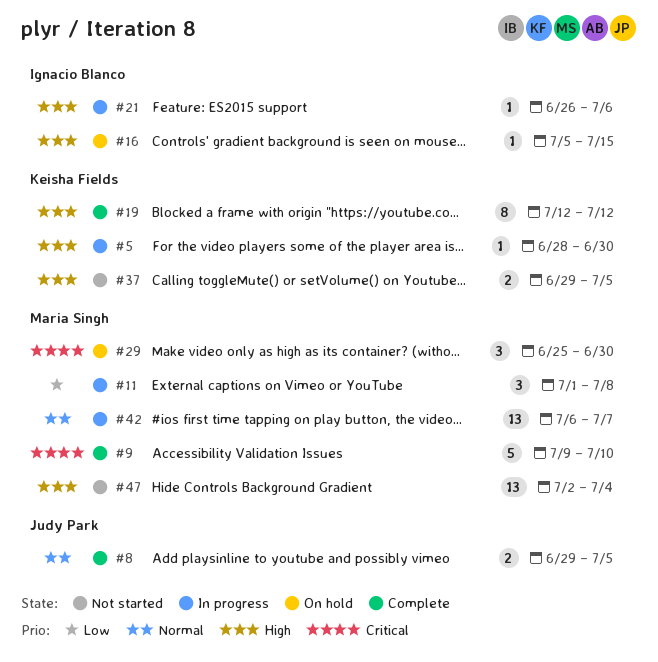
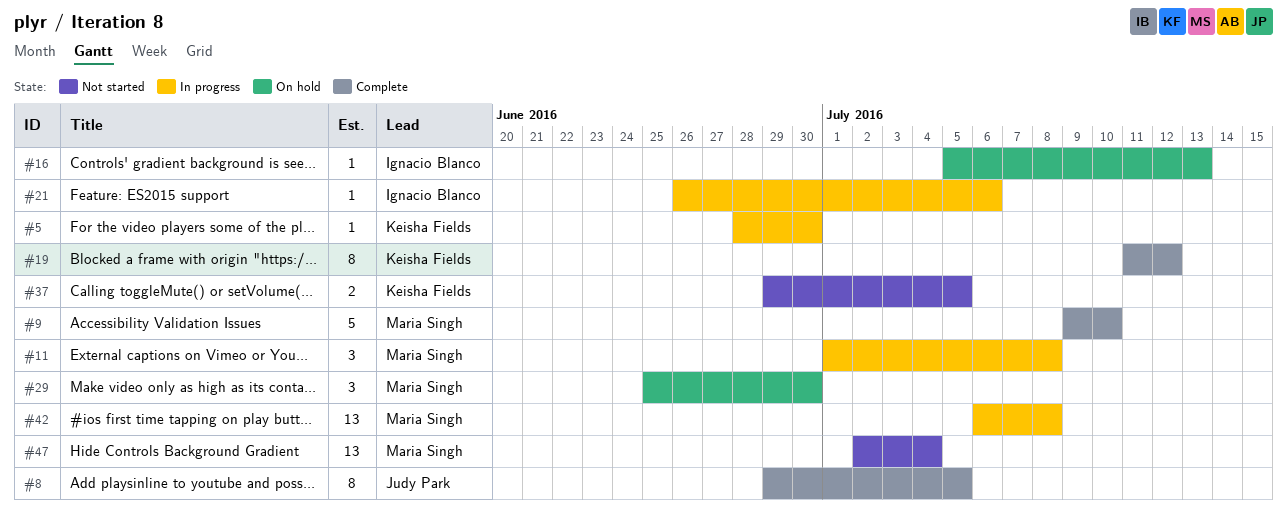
#8, estimate: 2 -> 8
#16, due: Jul 15 -> Jul 13
#19, start: Jul 12 -> Jul 11
#42, due: Jul 7 -> Jul 8

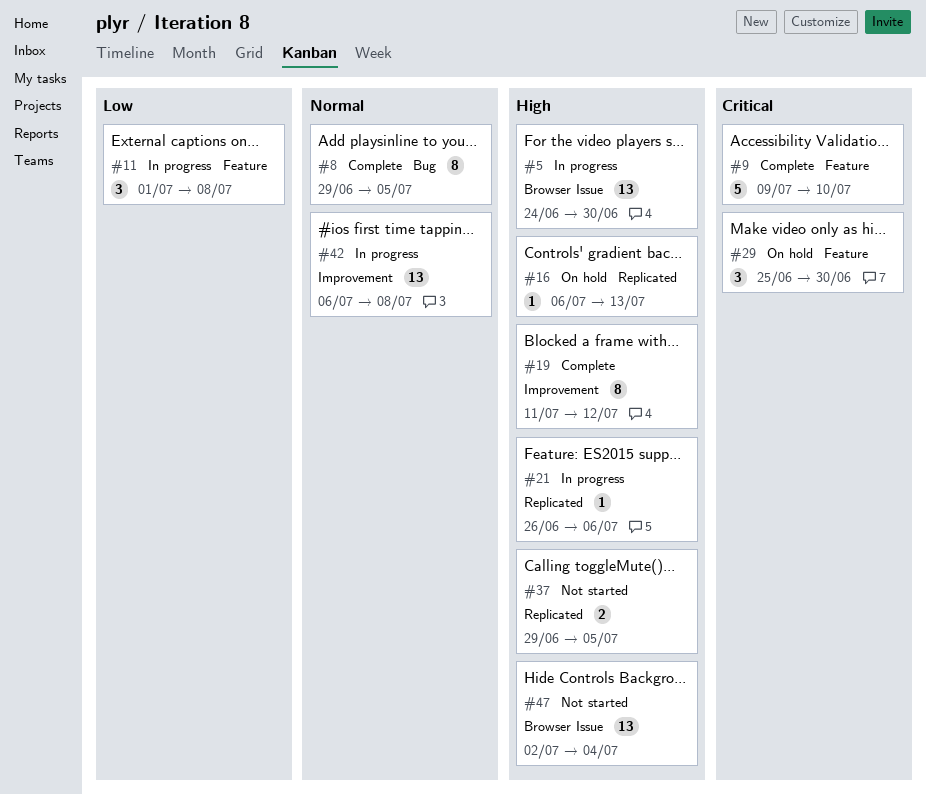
#5, estimate: 1 -> 13
#5, start: Jun 28 -> Jun 24
#16, start: Jul 5 -> Jul 6

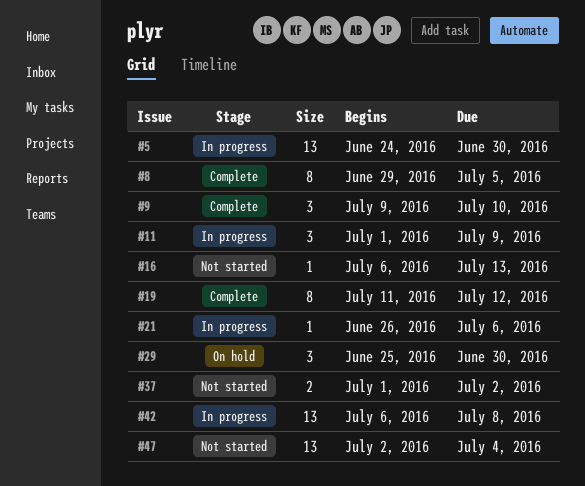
#9, estimate: 5 -> 3
#11, due: Jul 8 -> Jul 9
#16, status: On hold -> Not started
#37, start: Jun 29 -> Jul 1
#37, due: Jul 5 -> Jul 2

